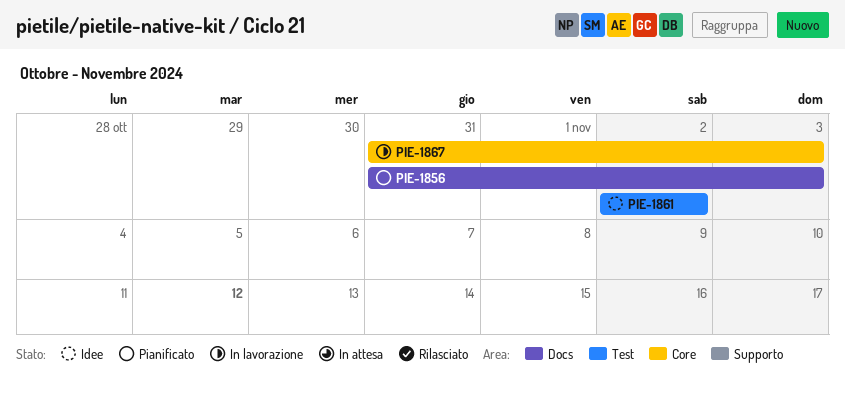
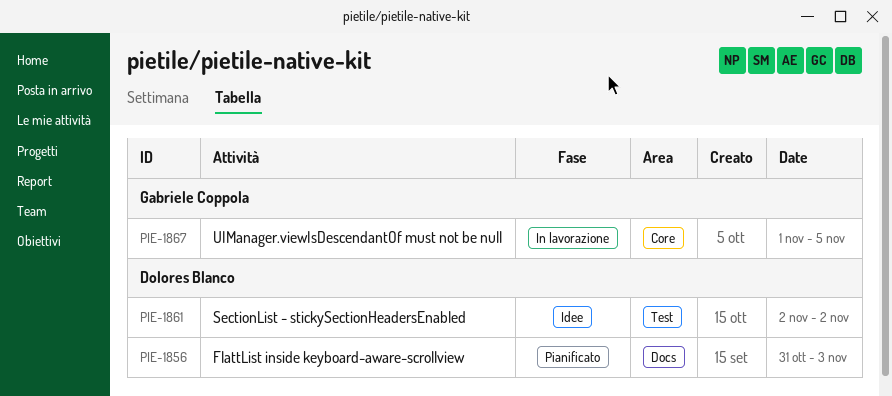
PIE-1867, start: Oct 31 -> Nov 1
PIE-1867, due: Nov 3 -> Nov 5

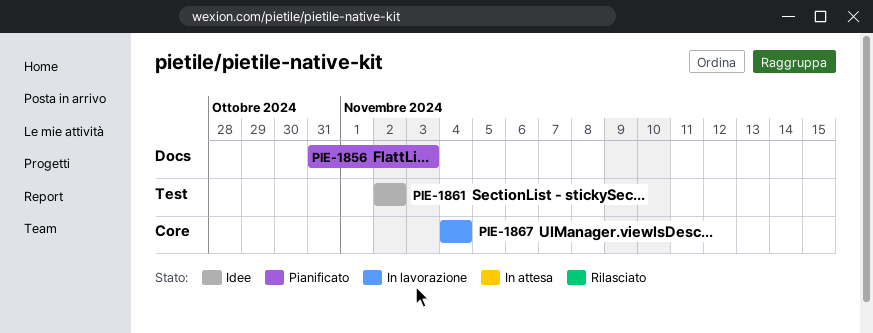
PIE-1867, start: Nov 1 -> Nov 4
PIE-1867, due: Nov 5 -> Nov 4

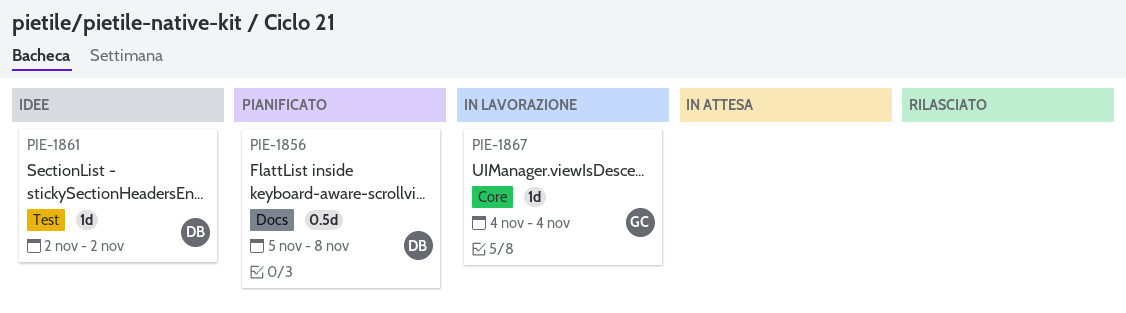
PIE-1856, start: Oct 31 -> Nov 5
PIE-1856, due: Nov 3 -> Nov 8

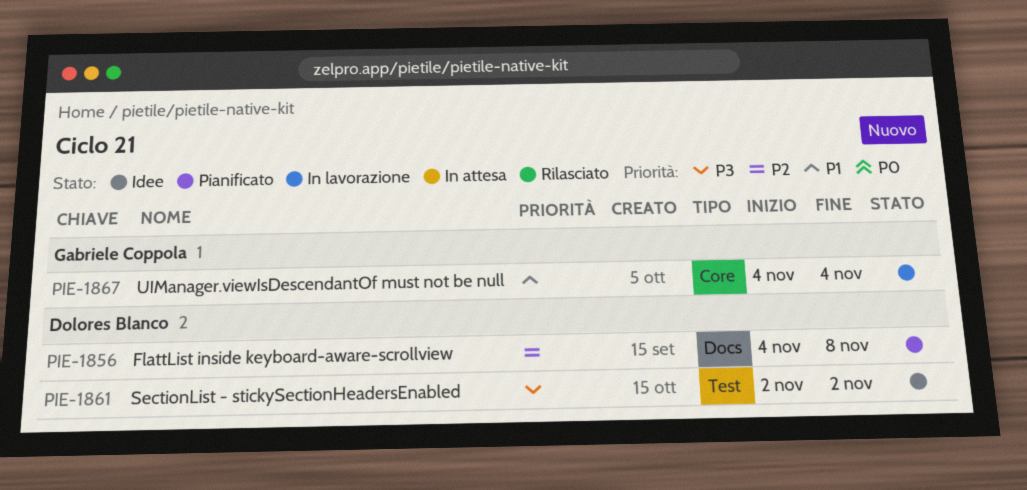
PIE-1856, start: Nov 5 -> Nov 4

